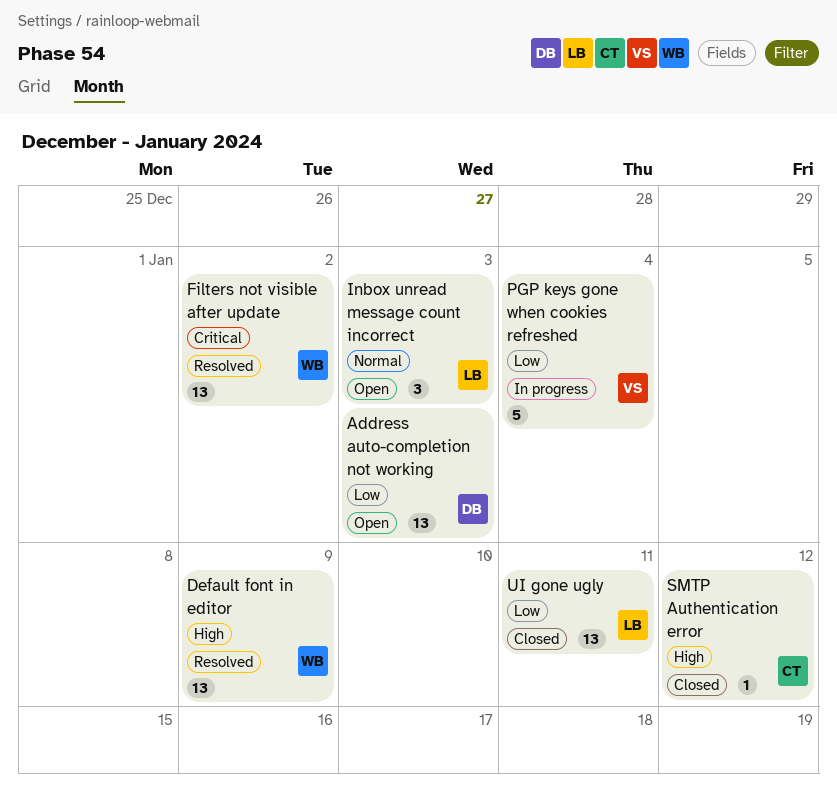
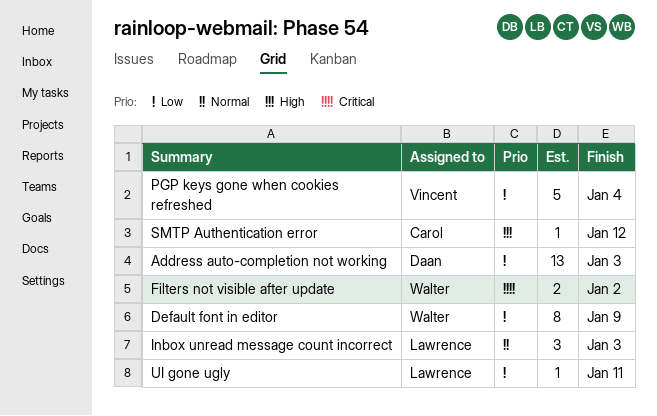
Default font in editor, priority: High -> Low
Default font in editor, estimate: 13 -> 8
Filters not visible after update, estimate: 13 -> 2
UI gone ugly, estimate: 13 -> 1

